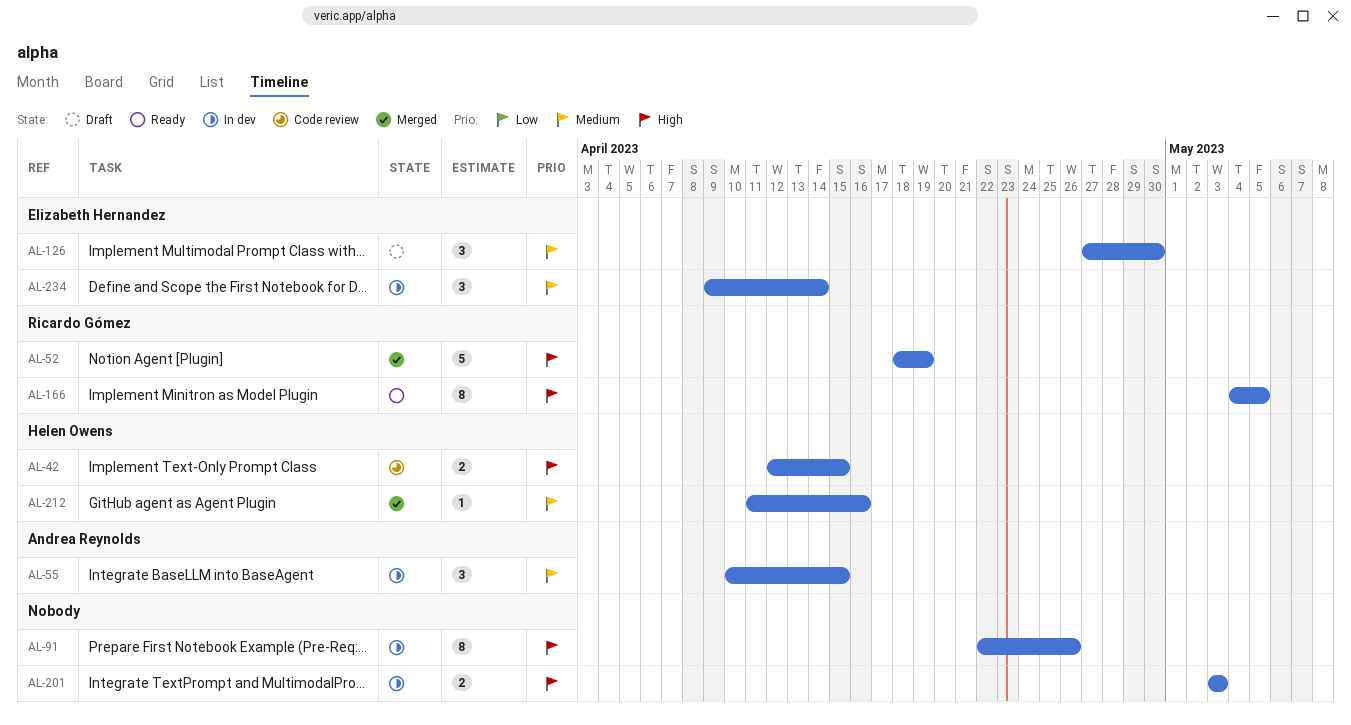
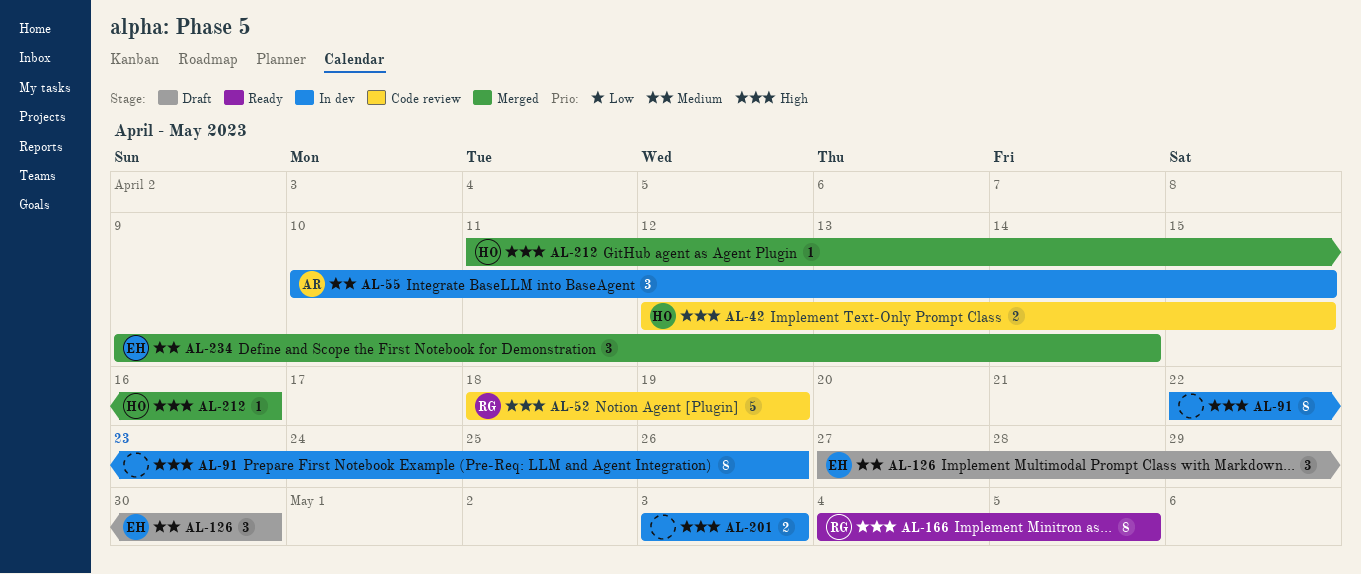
AL-52, status: Merged -> Code review
AL-212, priority: Medium -> High
AL-234, status: In dev -> Merged

